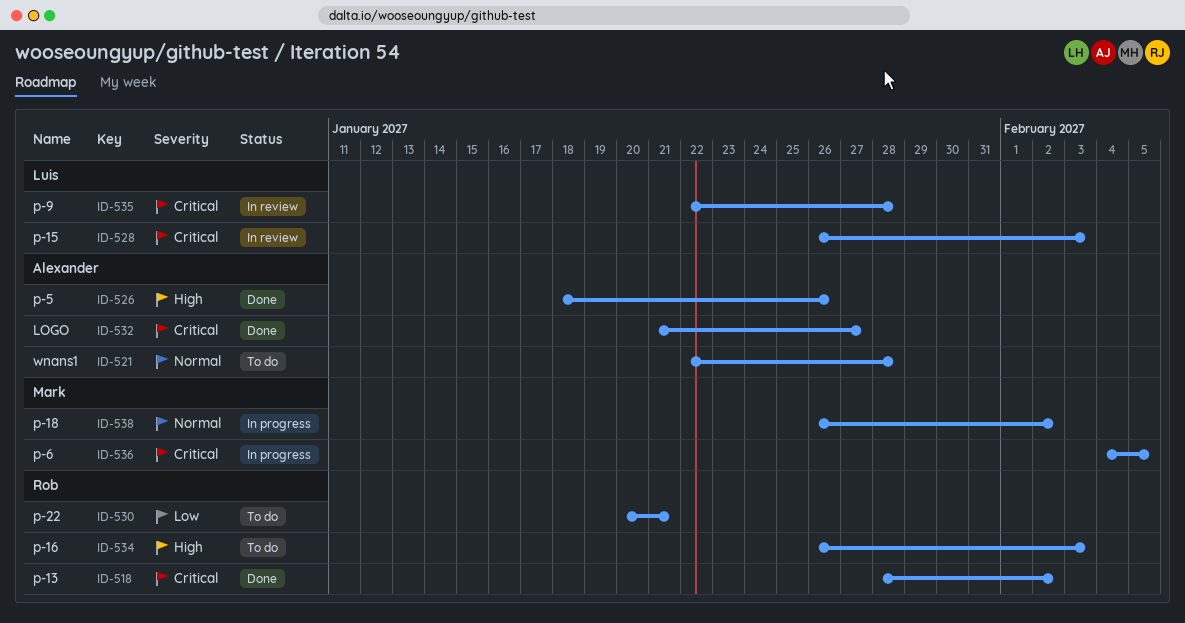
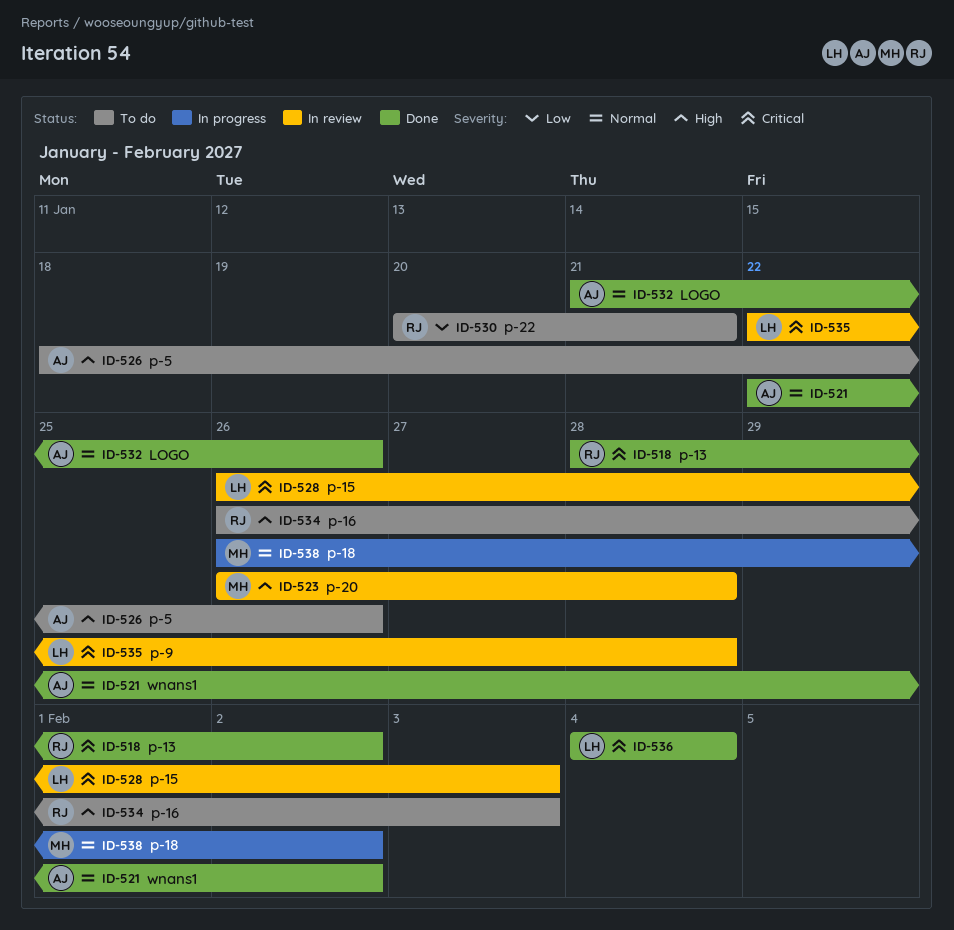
ID-521, status: To do -> Done
ID-521, due: Jan 28 -> Feb 2
ID-523: none -> present
ID-526, status: Done -> To do
ID-532, priority: Critical -> Normal
ID-532, due: Jan 27 -> Jan 26
ID-536, status: In progress -> Done
ID-536, owner: Mark -> Luis
ID-536, due: Feb 5 -> Feb 4

